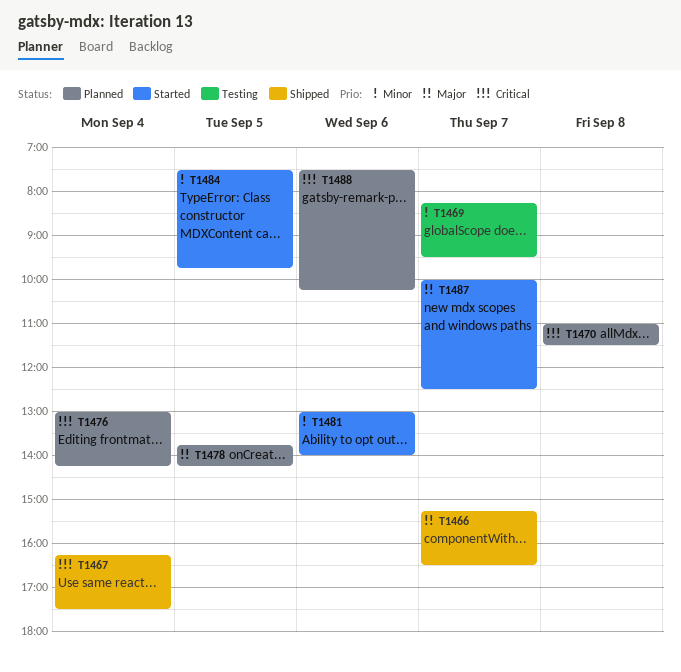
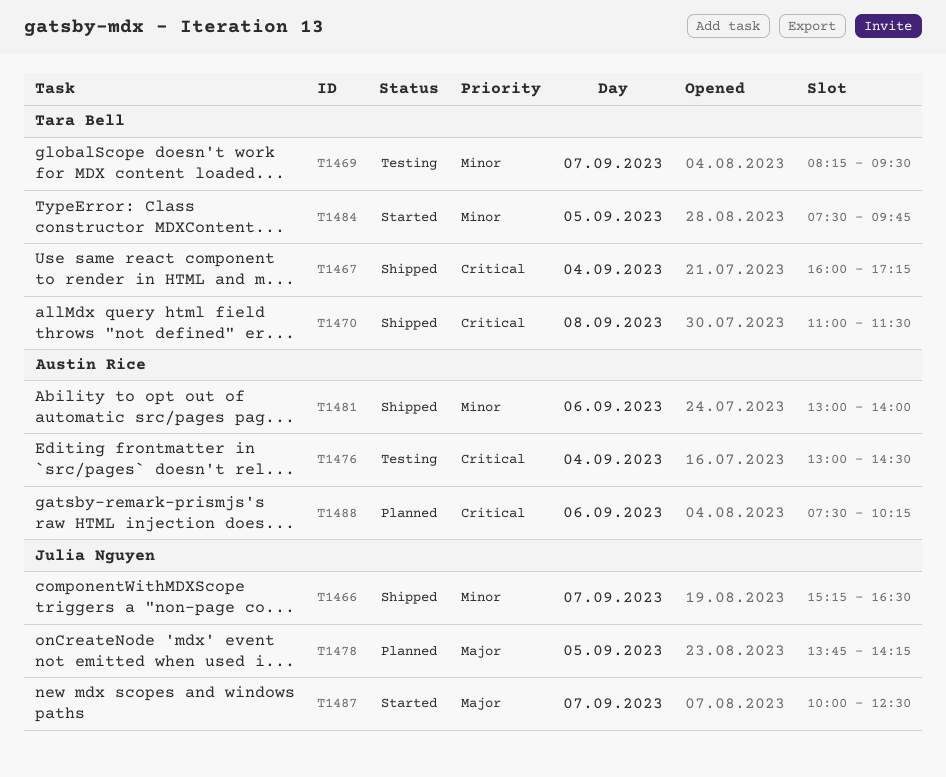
T1466, priority: Major -> Minor
T1467, begins: 16:15 -> 16:00
T1467, ends: 17:30 -> 17:15
T1470, status: Planned -> Shipped
T1476, status: Planned -> Testing
T1476, ends: 14:15 -> 14:30
T1481, status: Started -> Shipped

